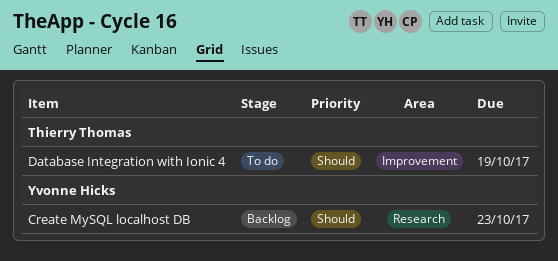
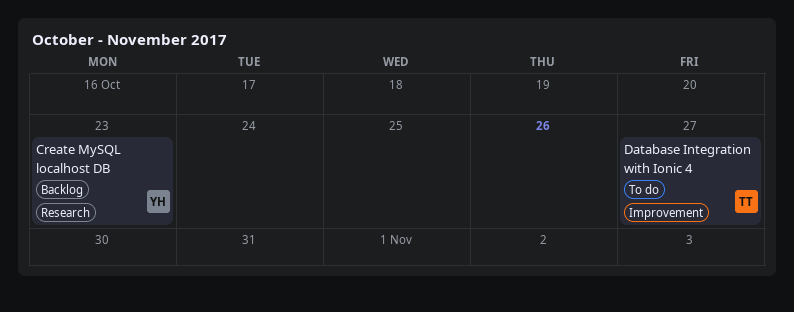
Database Integration with Ionic 4, due: Oct 19 -> Oct 27

